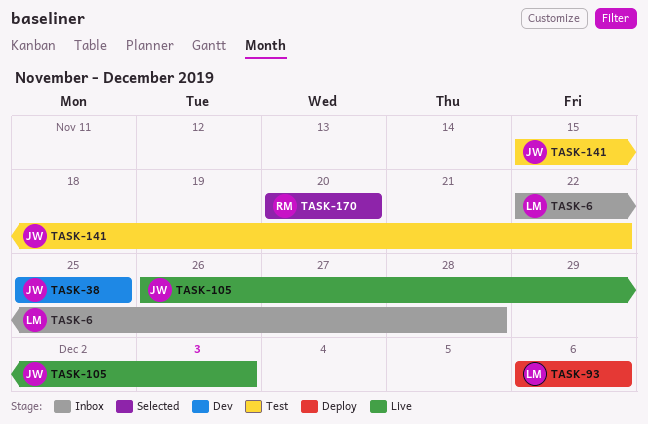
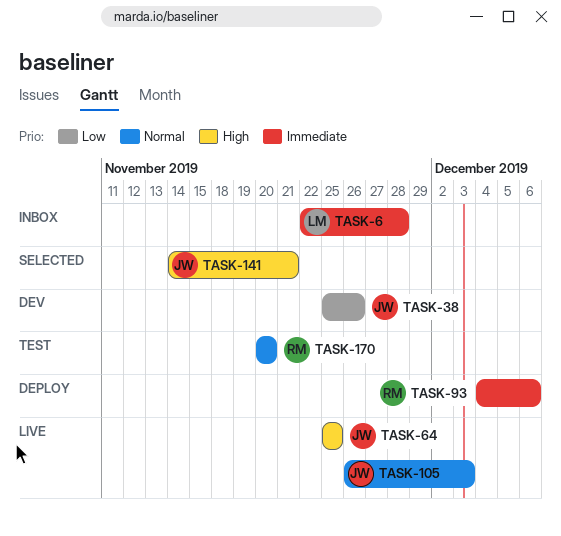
TASK-38, due: Nov 25 -> Nov 26
TASK-64: none -> present
TASK-93, owner: LM -> RM
TASK-93, start: Dec 6 -> Dec 4
TASK-141, status: Test -> Selected
TASK-141, start: Nov 15 -> Nov 14
TASK-141, due: Nov 22 -> Nov 21
TASK-170, status: Selected -> Test

